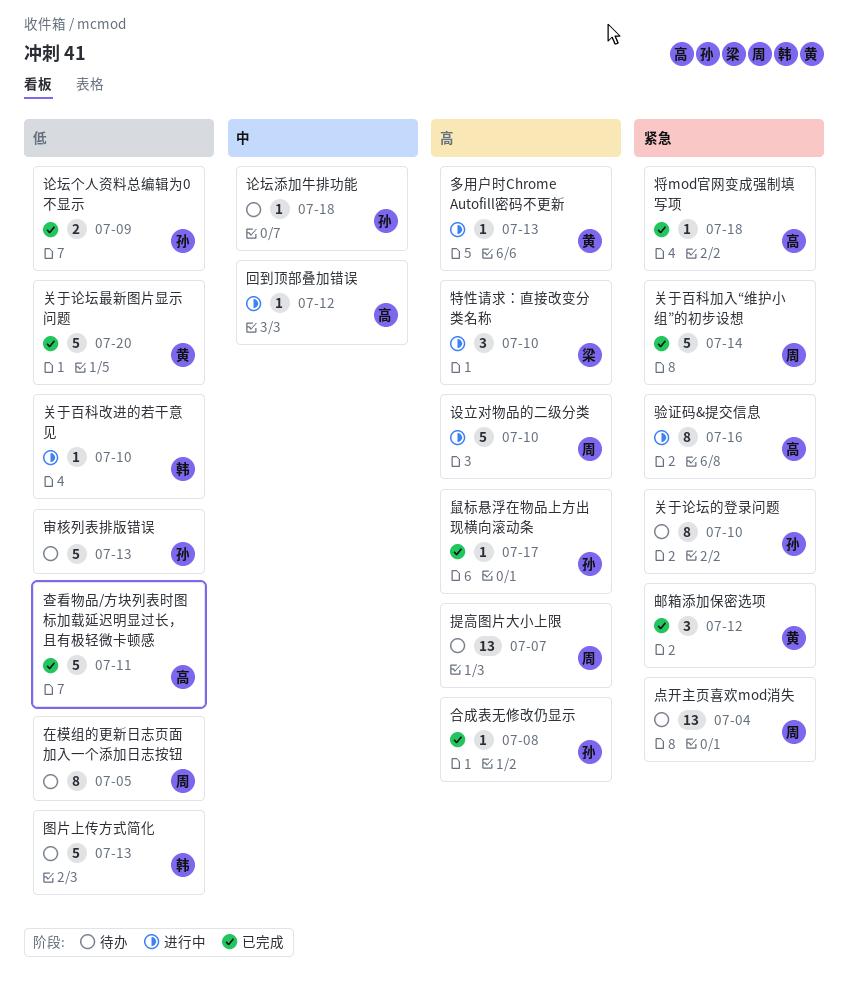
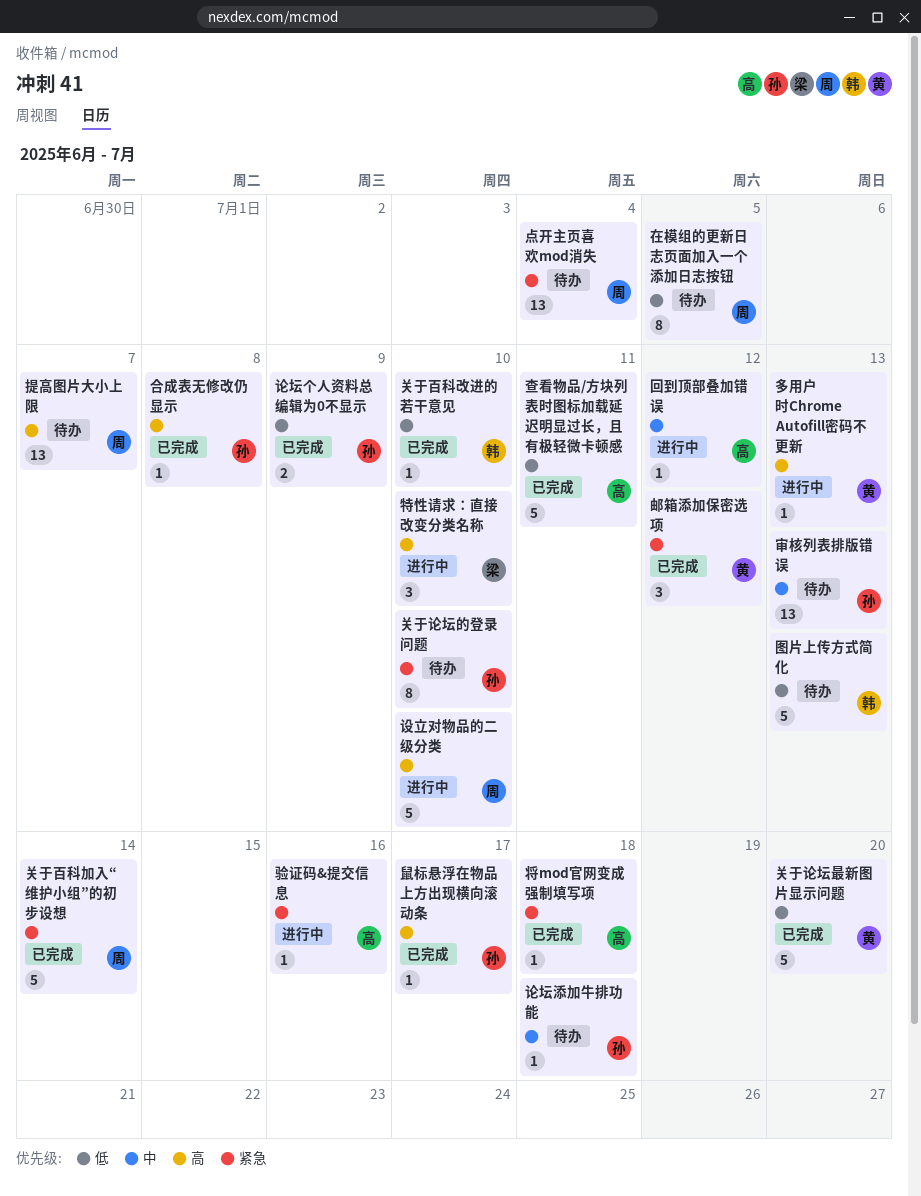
关于百科改进的若干意见, status: 进行中 -> 已完成
审核列表排版错误, priority: 低 -> 中
审核列表排版错误, estimate: 5 -> 13
验证码&提交信息, estimate: 8 -> 1

